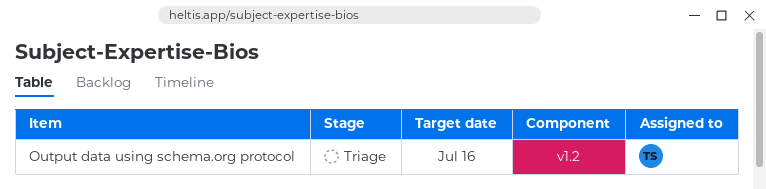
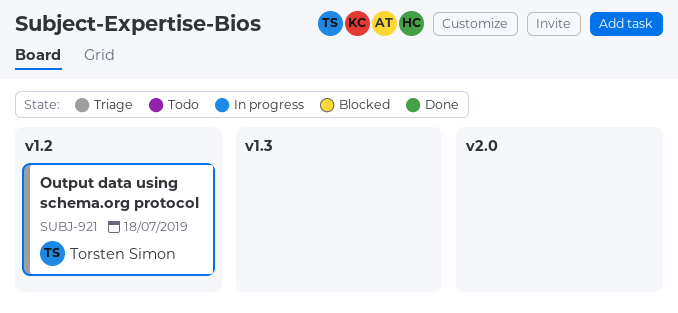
Output data using schema.org protocol, due: Jul 16 -> Jul 18

